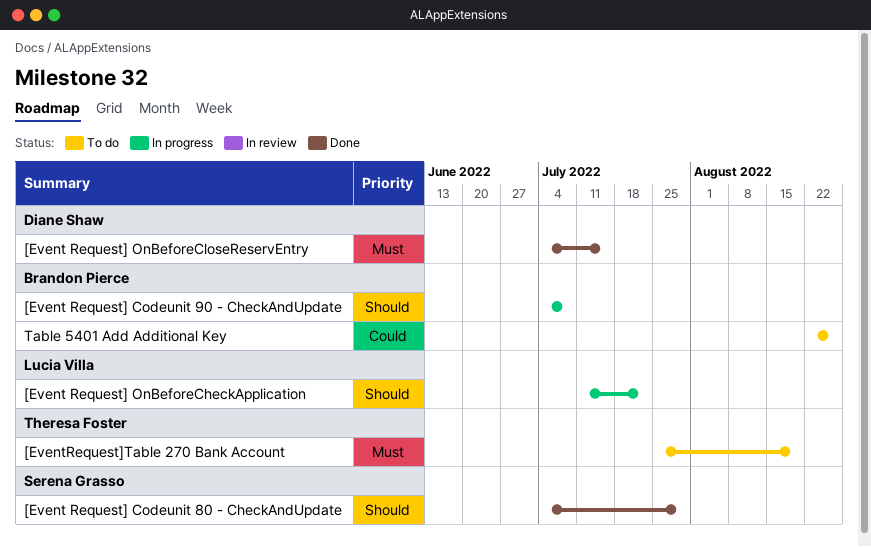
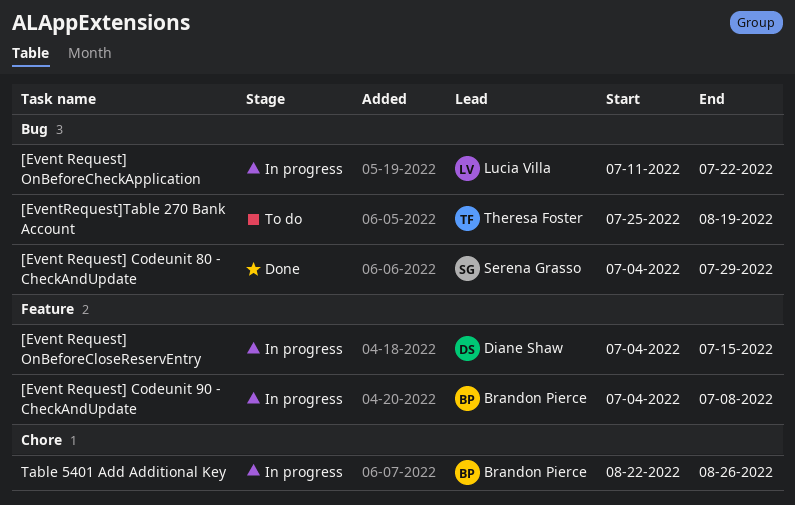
[Event Request] OnBeforeCloseReservEntry, status: Done -> In progress
Table 5401 Add Additional Key, status: To do -> In progress

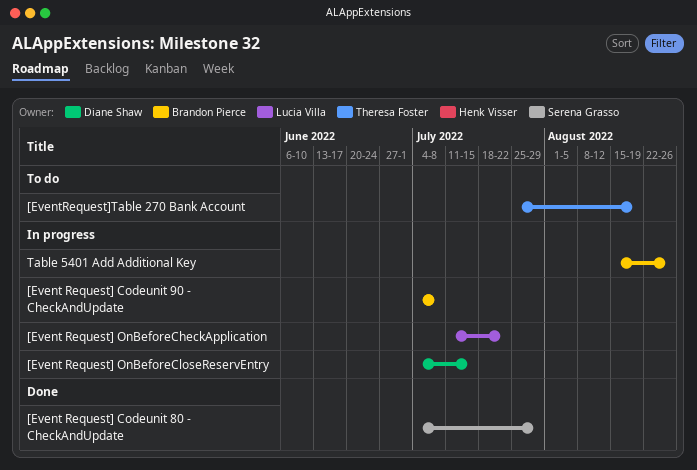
Table 5401 Add Additional Key, start: Aug 22 -> Aug 15

